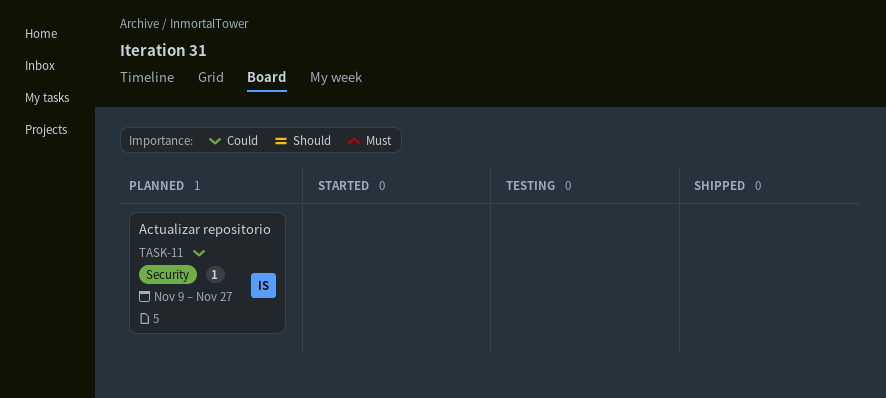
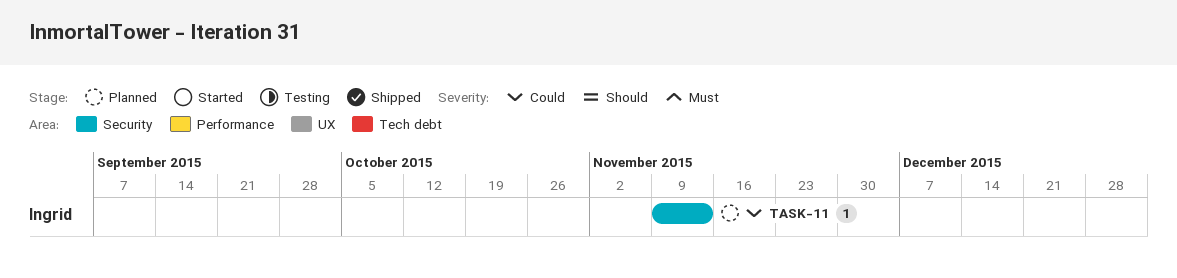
TASK-11, due: Nov 27 -> Nov 13

